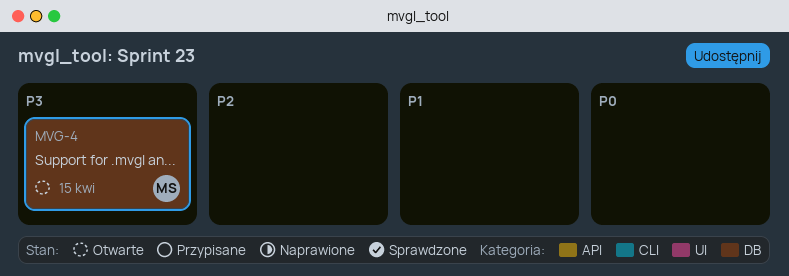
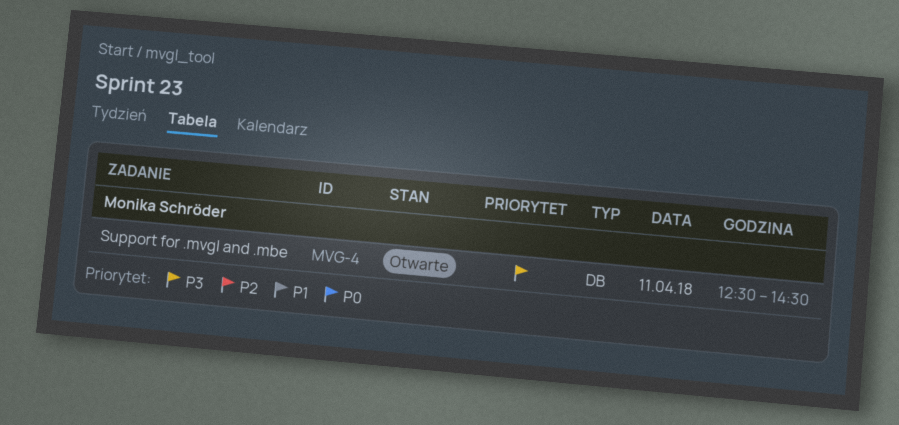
MVG-4, day: Apr 15 -> Apr 11

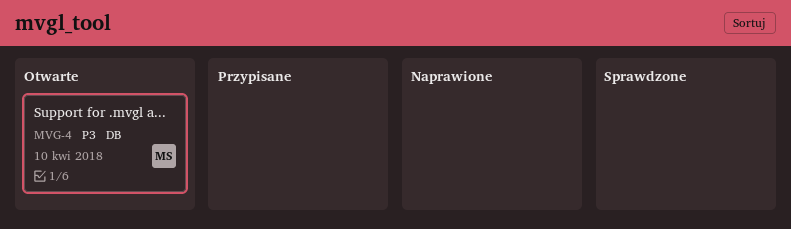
MVG-4, day: Apr 11 -> Apr 10

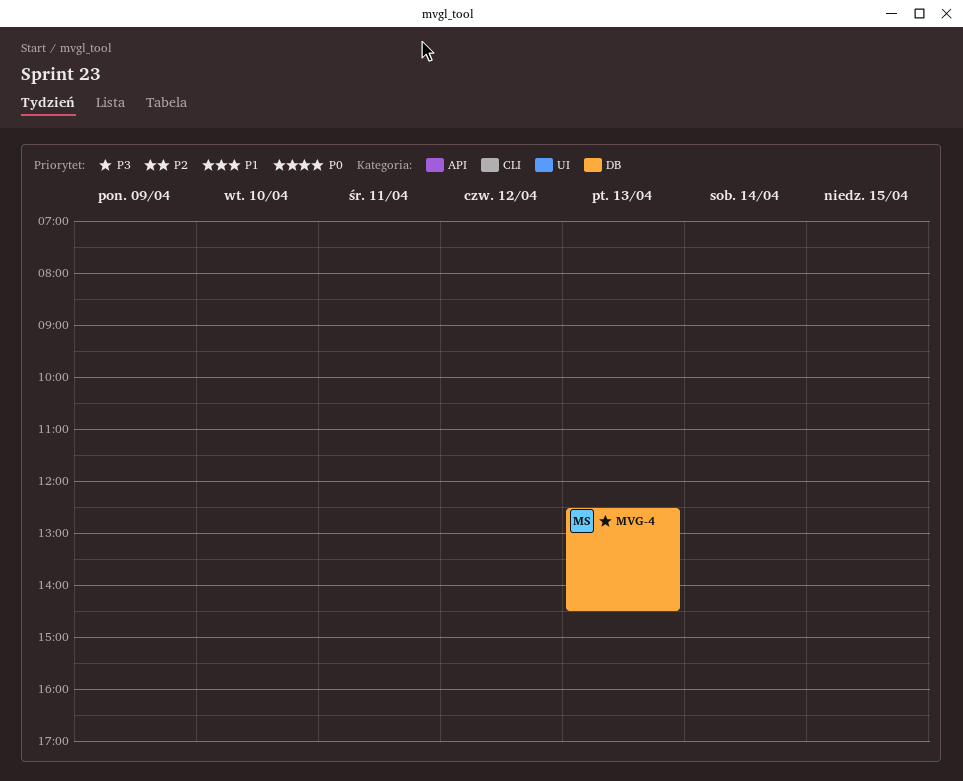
MVG-4, day: Apr 10 -> Apr 13

